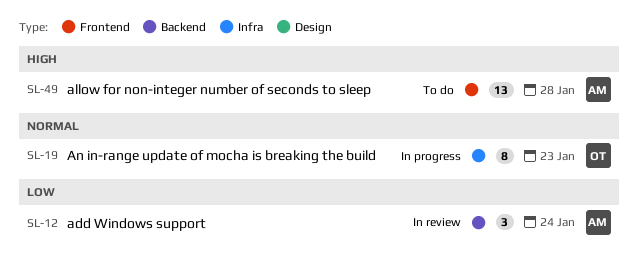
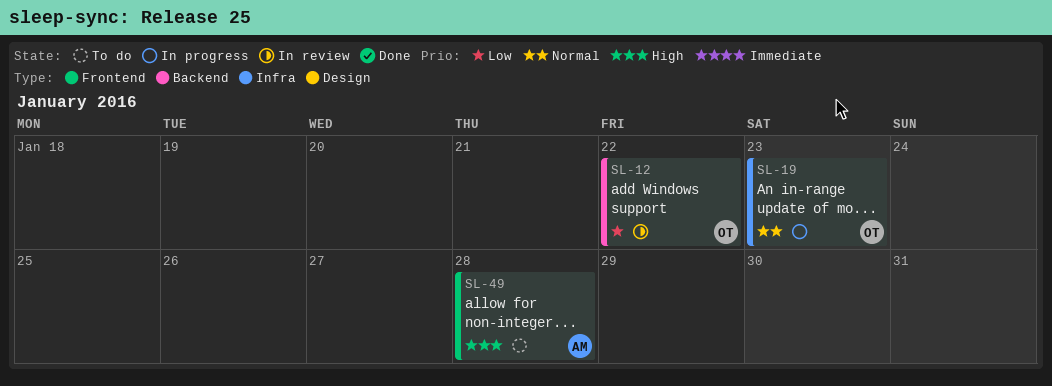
SL-12, owner: AM -> OT
SL-12, due: Jan 24 -> Jan 22

